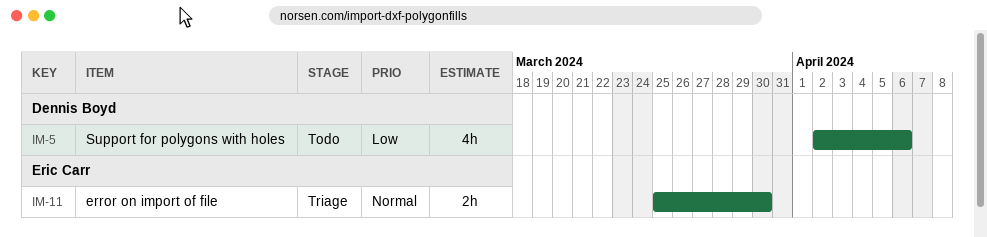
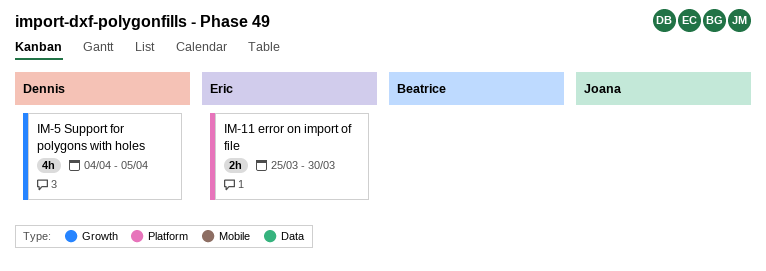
IM-5, start: Apr 2 -> Apr 4
IM-5, due: Apr 6 -> Apr 5

